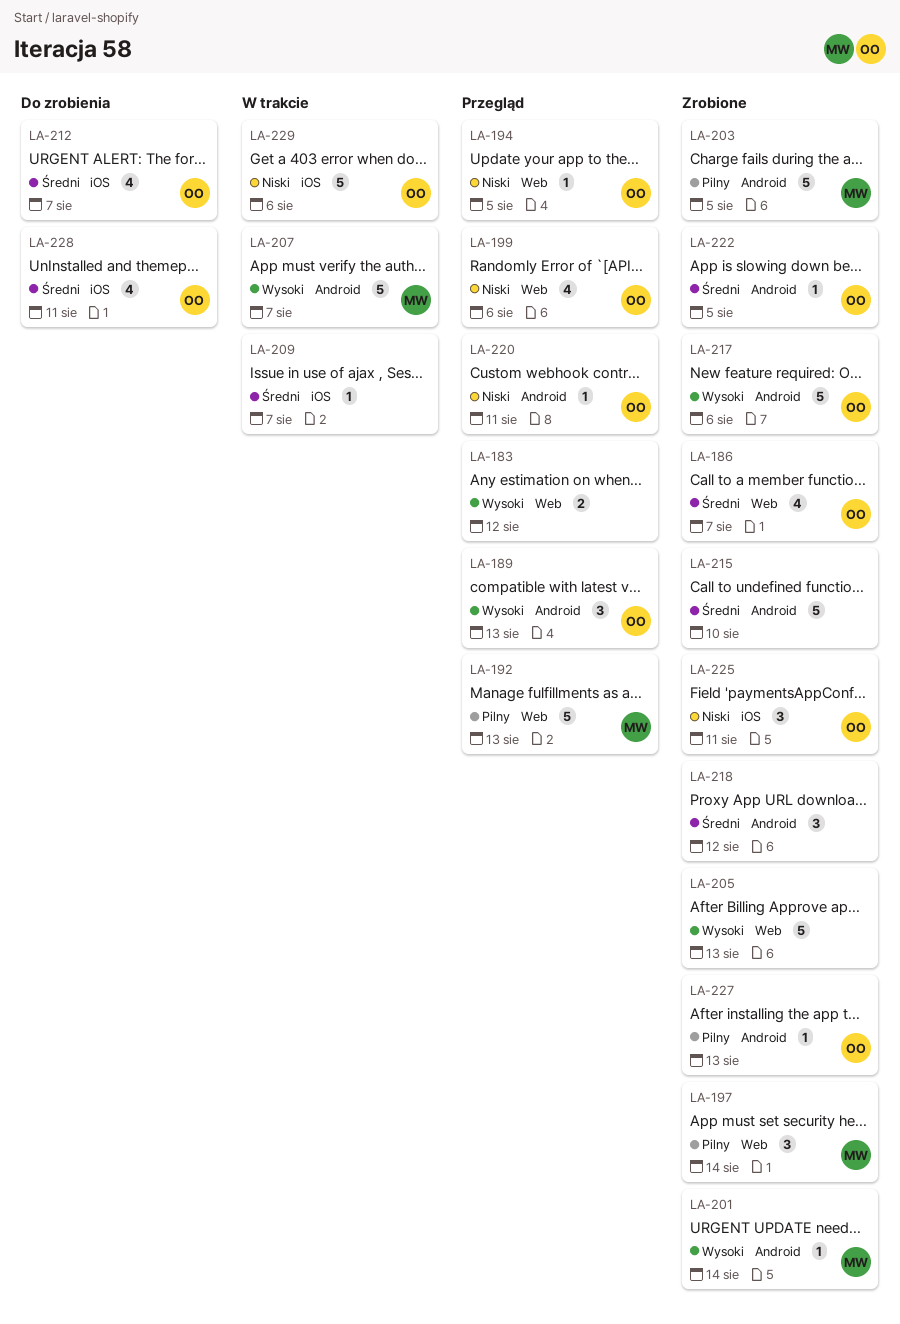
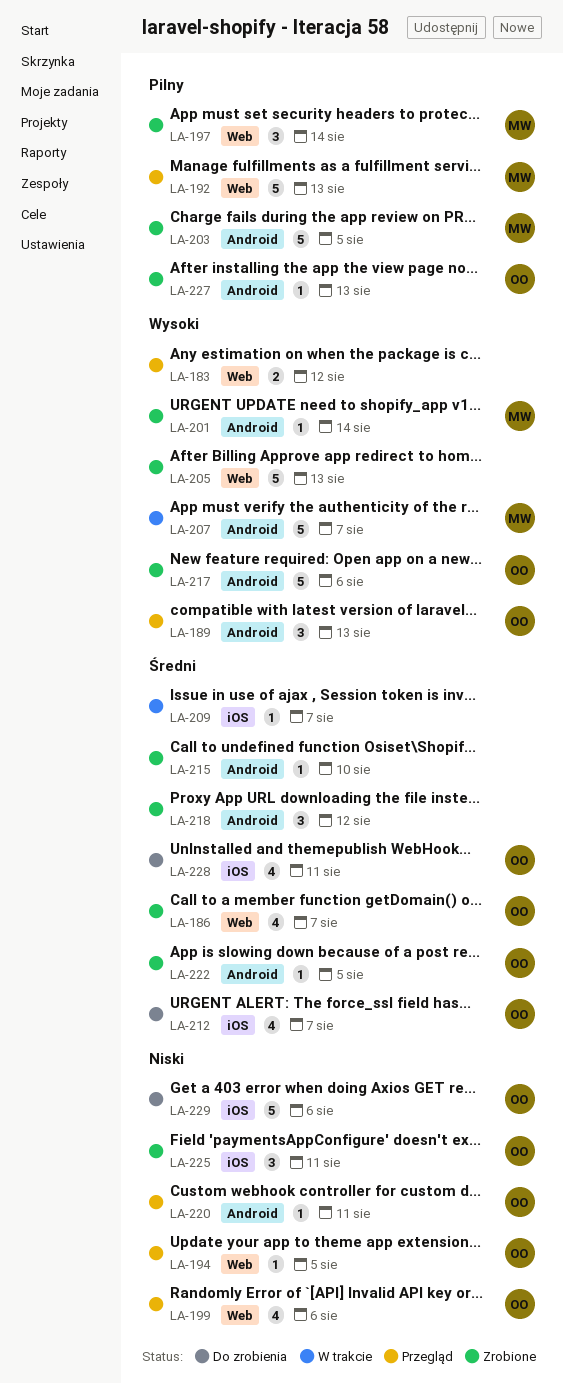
LA-215, estimate: 5 -> 1
LA-229, status: W trakcie -> Do zrobienia

